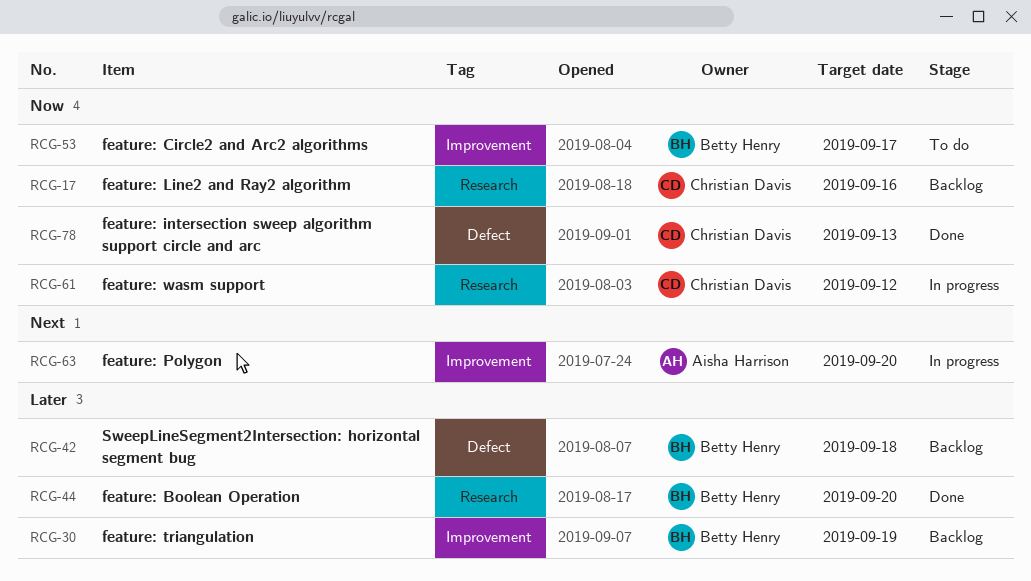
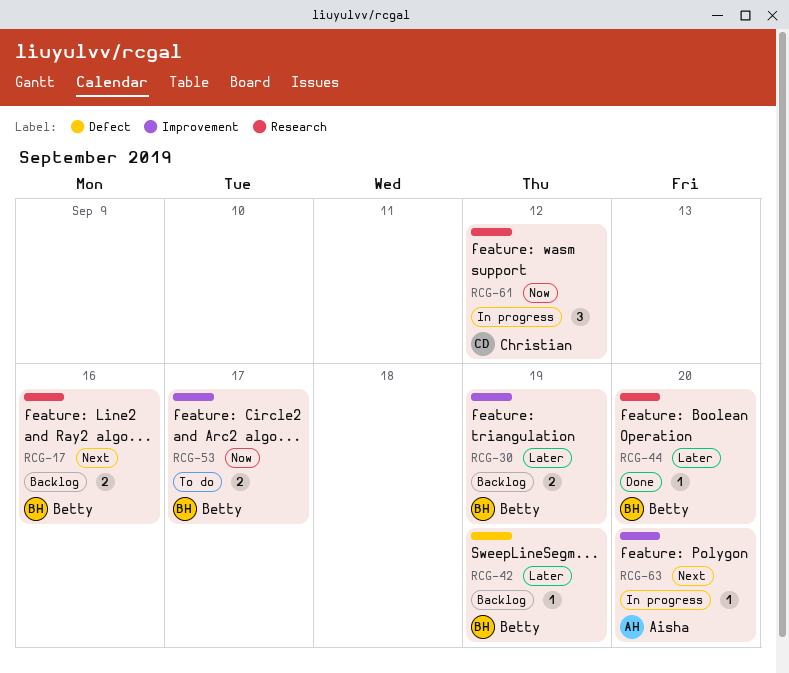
RCG-17, owner: Christian Davis -> Betty Henry
RCG-17, priority: Now -> Next
RCG-42, due: Sep 18 -> Sep 19
RCG-78: present -> none

